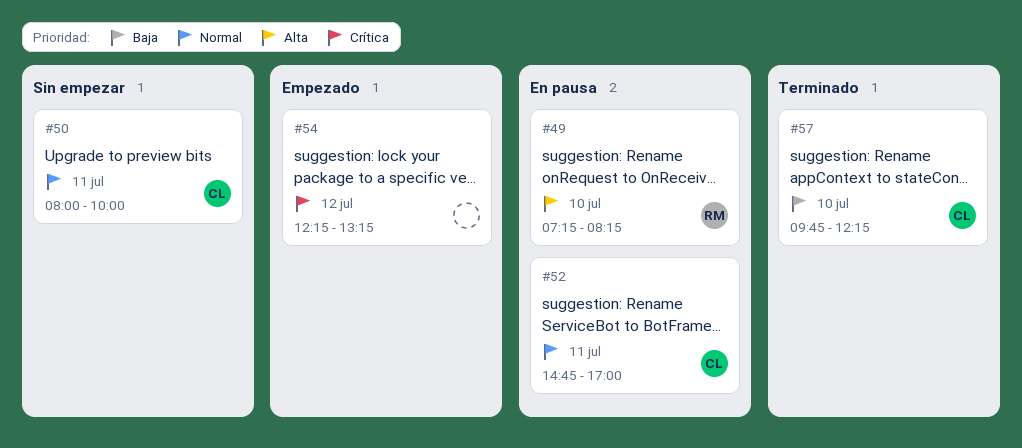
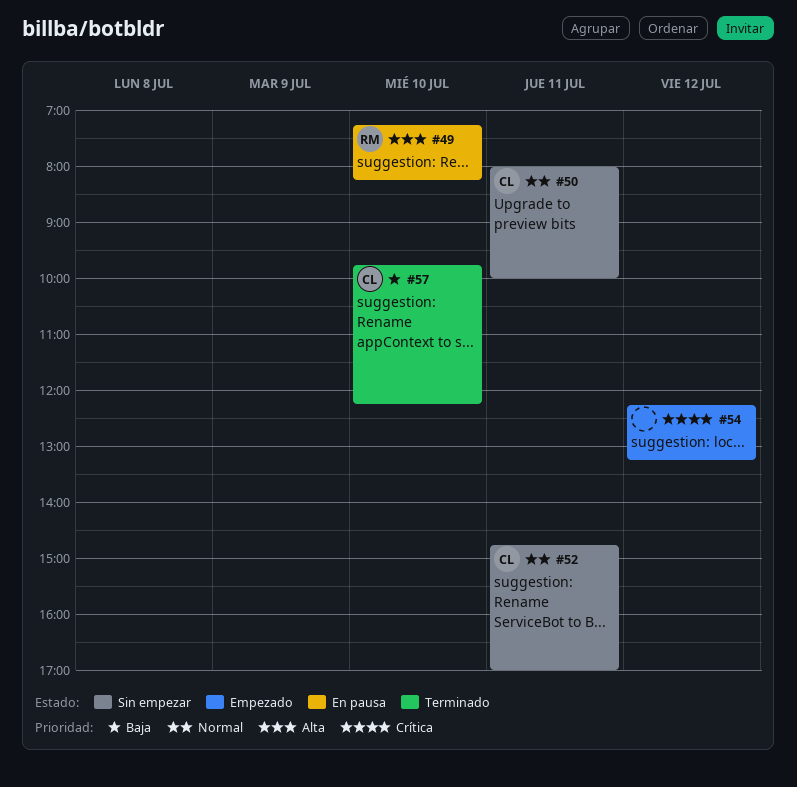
#52, status: En pausa -> Sin empezar

